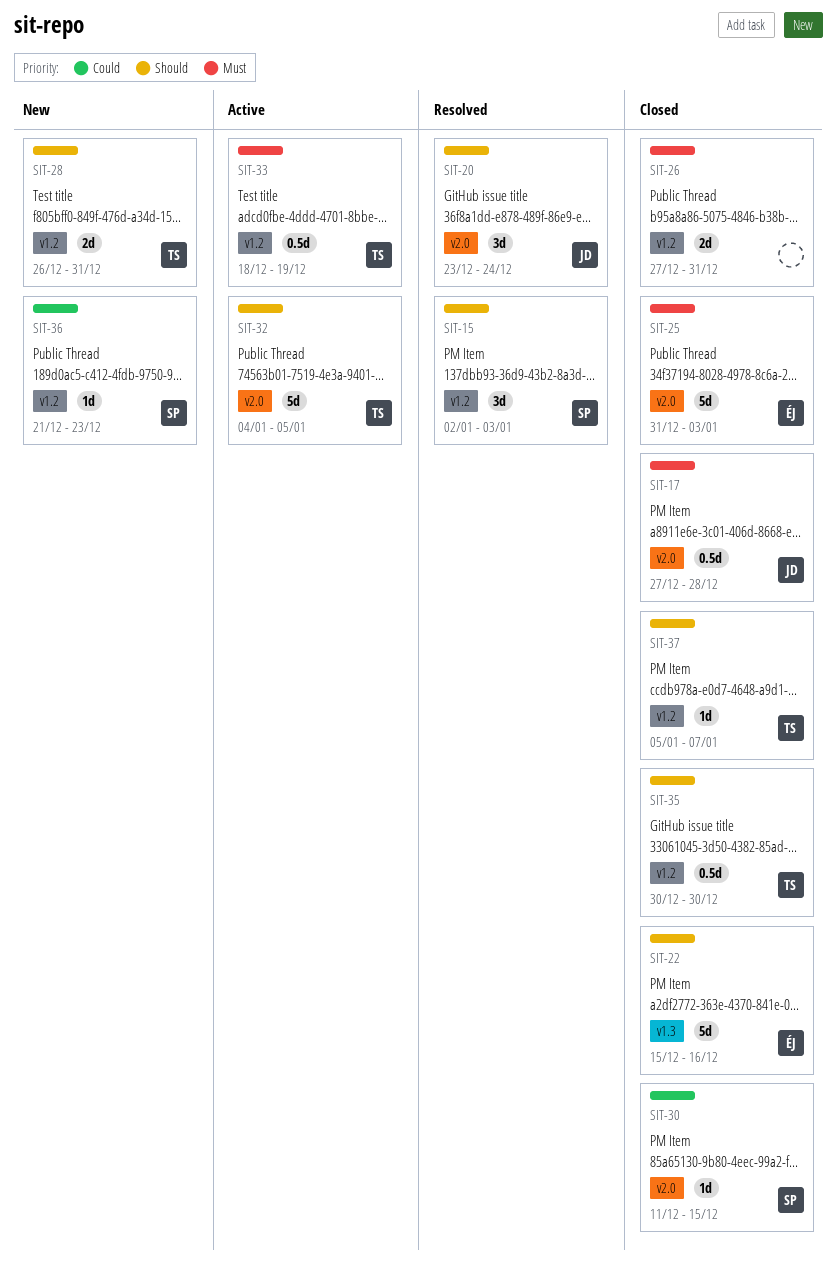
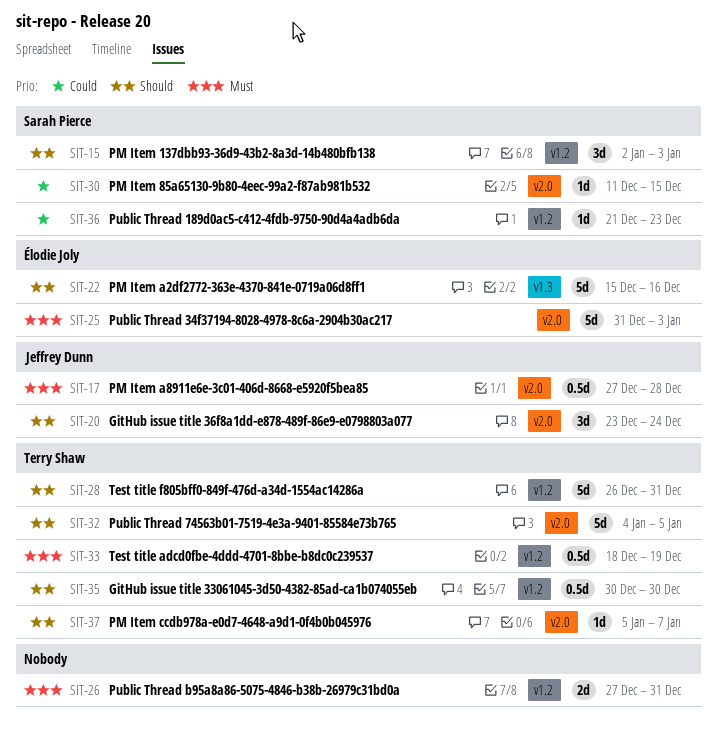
SIT-28, estimate: 2d -> 5d
SIT-37, label: v1.2 -> v2.0

